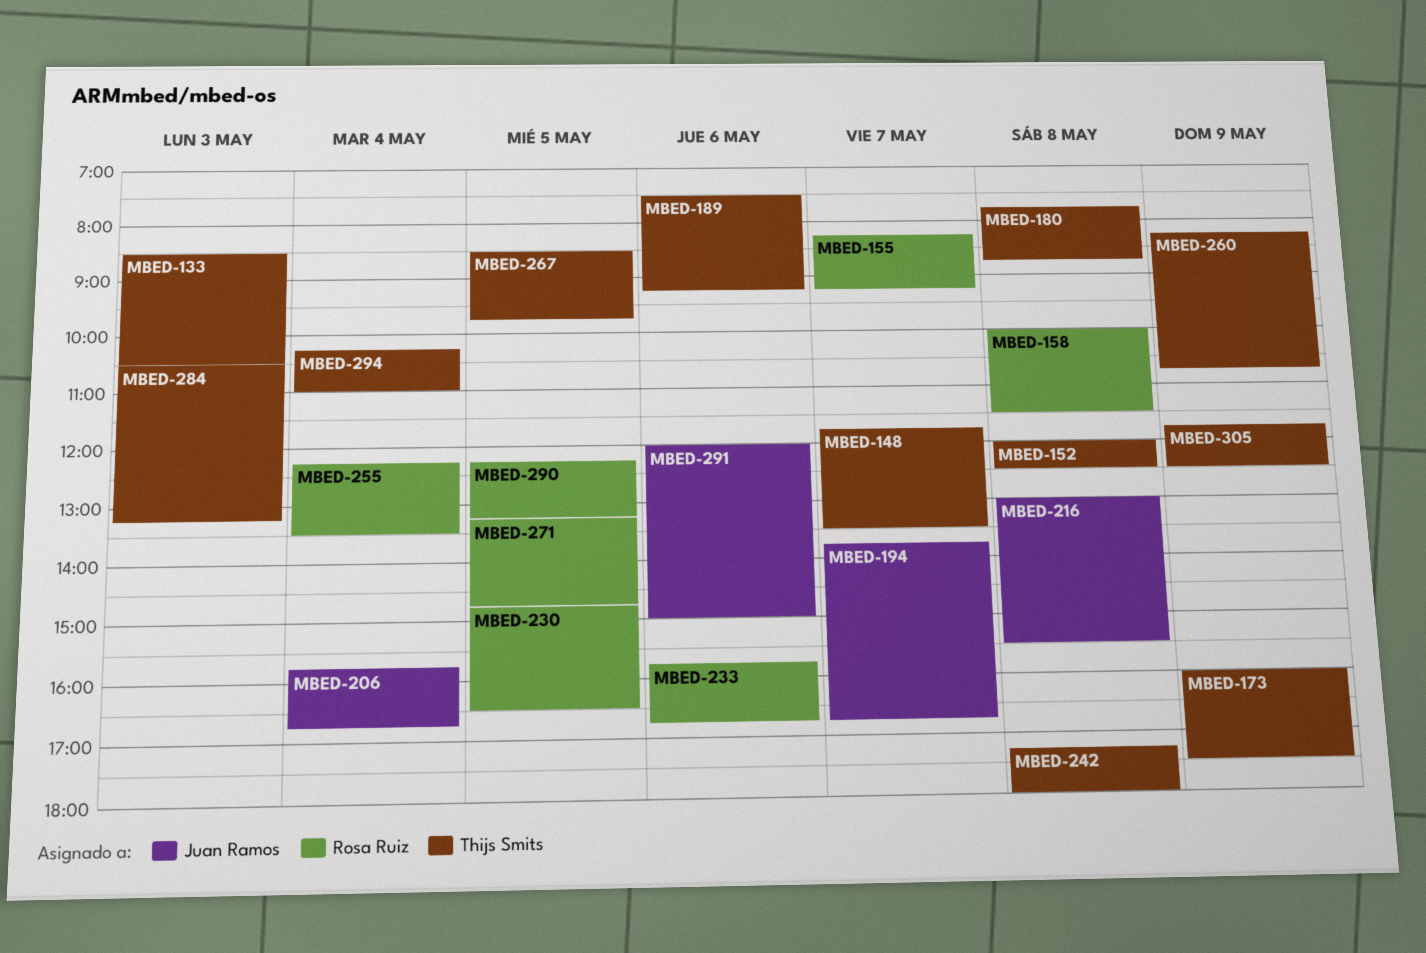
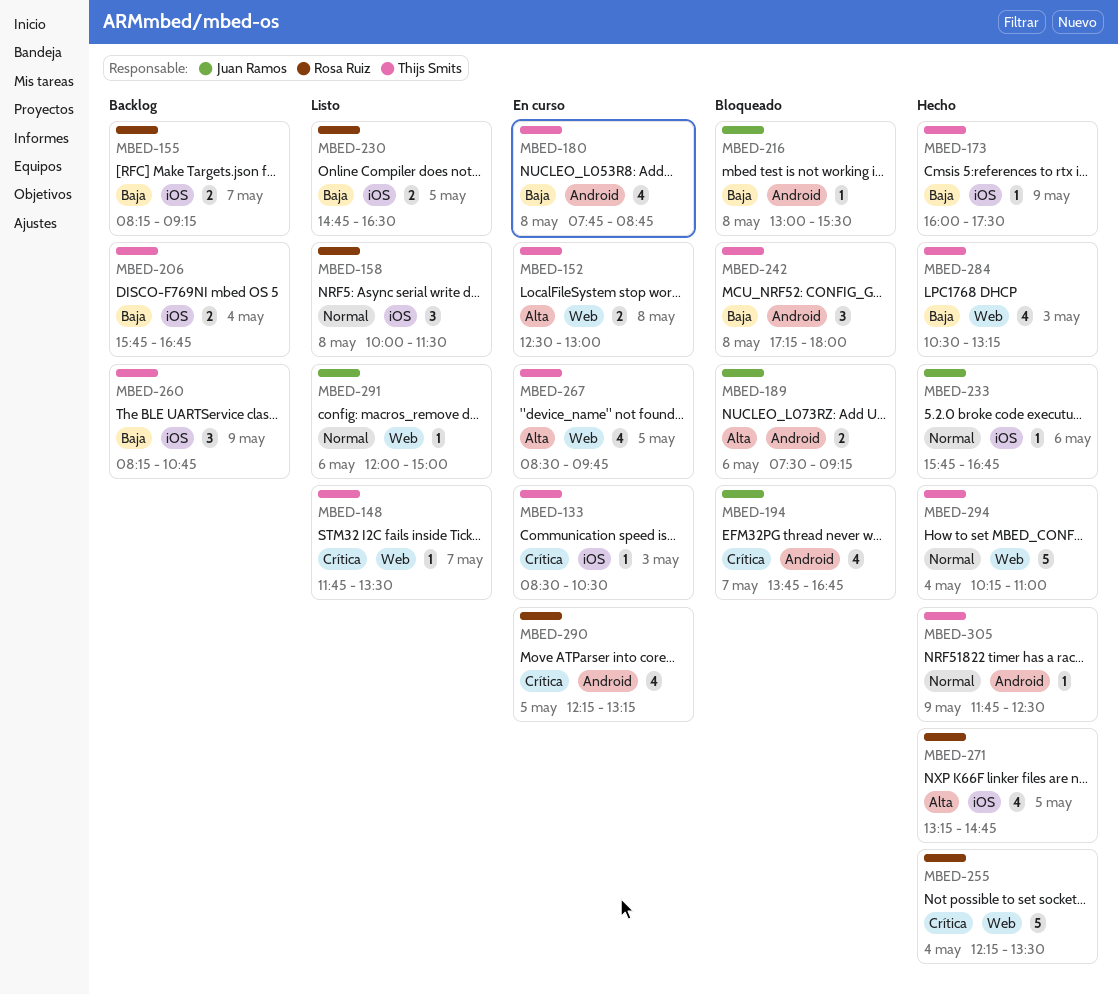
MBED-152, begins: 12:00 -> 12:30
MBED-152, ends: 12:30 -> 13:00
MBED-189, owner: Thijs Smits -> Juan Ramos
MBED-206, owner: Juan Ramos -> Thijs Smits
MBED-233, owner: Rosa Ruiz -> Juan Ramos

